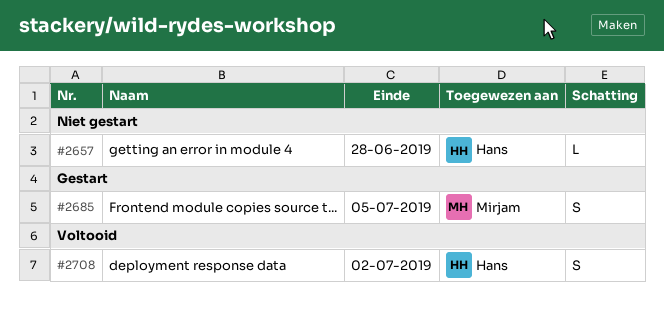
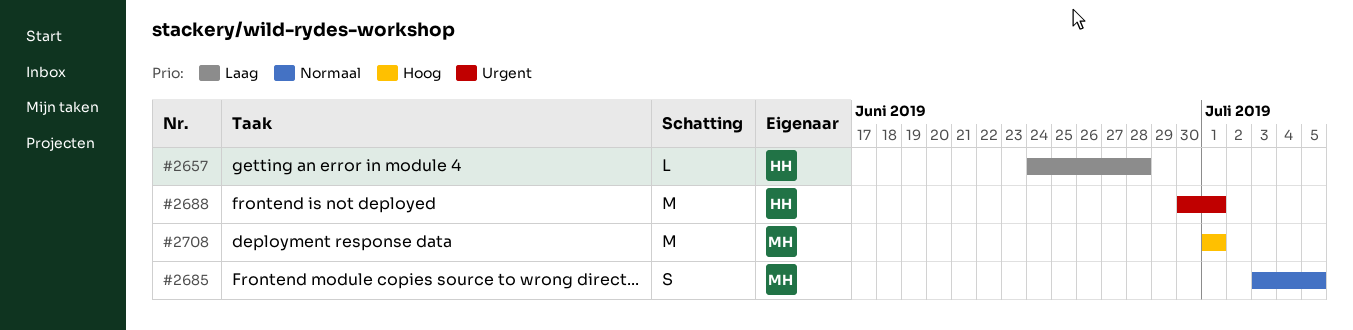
#2688: none -> present
#2708, owner: Hans -> Mirjam
#2708, estimate: S -> M
#2708, due: Jul 2 -> Jul 1

